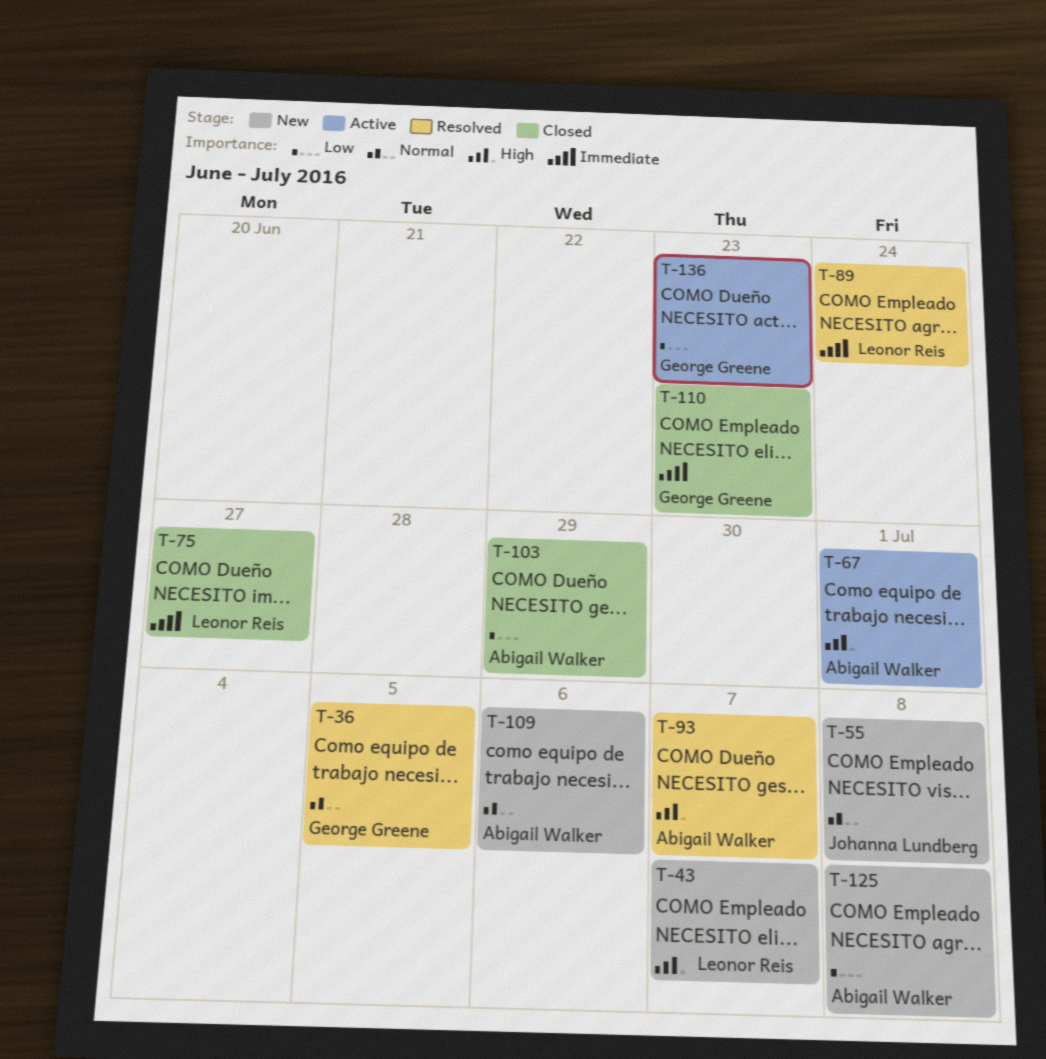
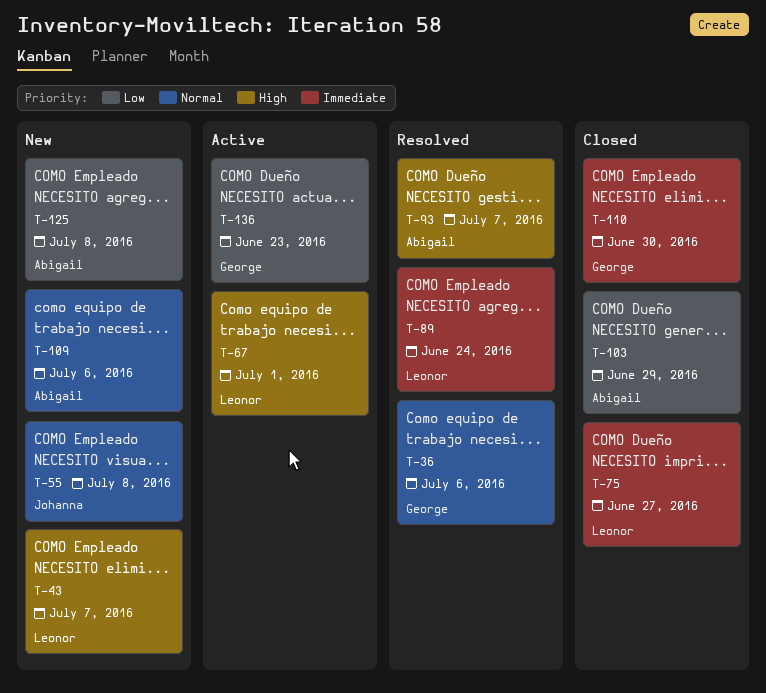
T-36, due: Jul 5 -> Jul 6
T-67, owner: Abigail Walker -> Leonor Reis
T-110, due: Jun 23 -> Jun 30

